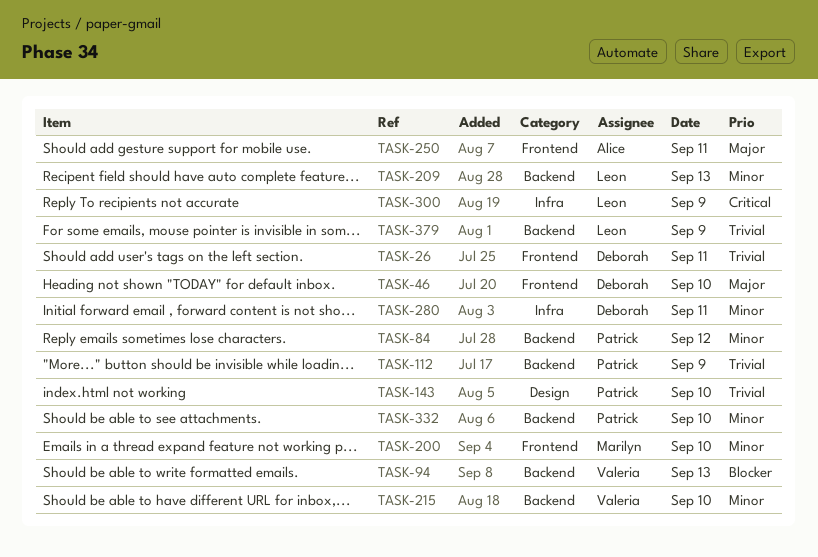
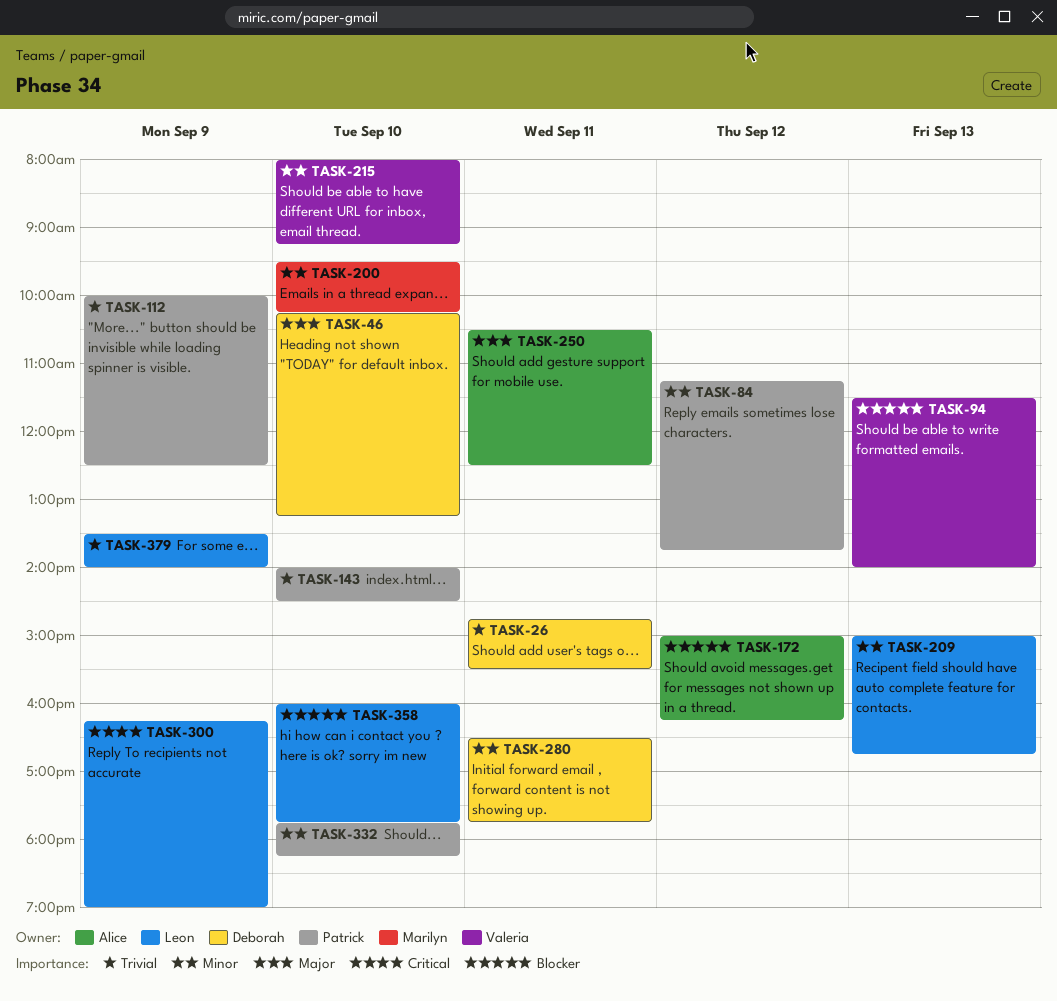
TASK-172: none -> present
TASK-358: none -> present

